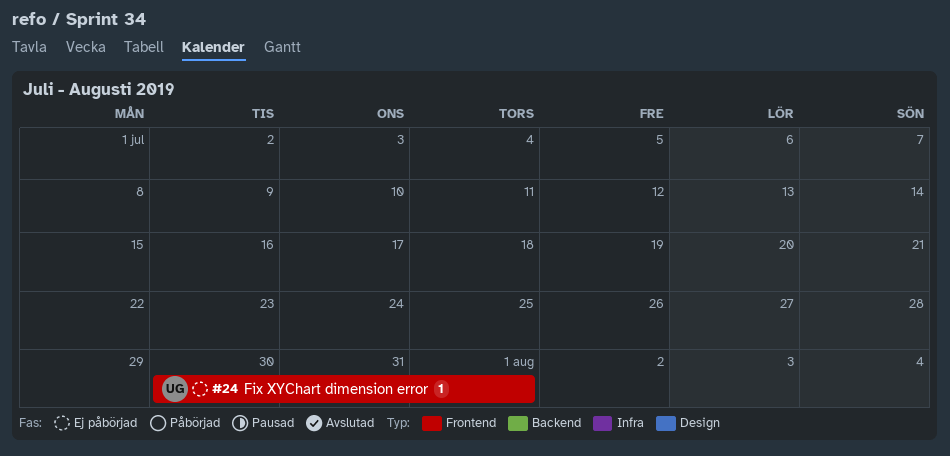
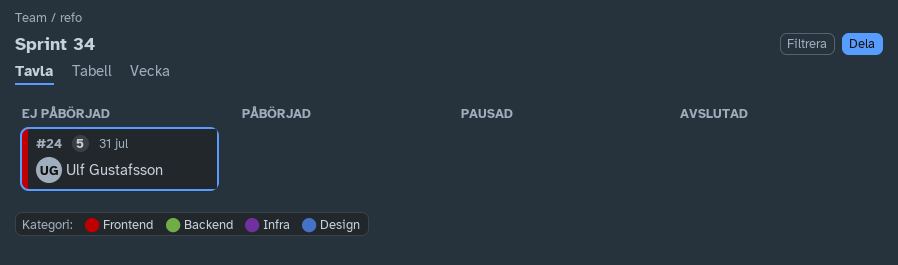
#24, estimate: 1 -> 5
#24, due: Aug 1 -> Jul 31

